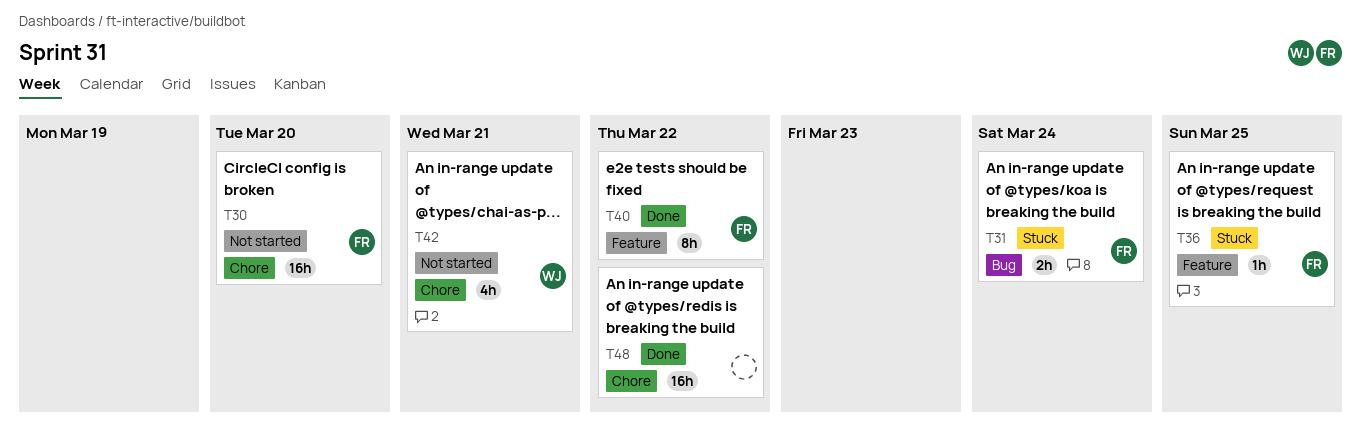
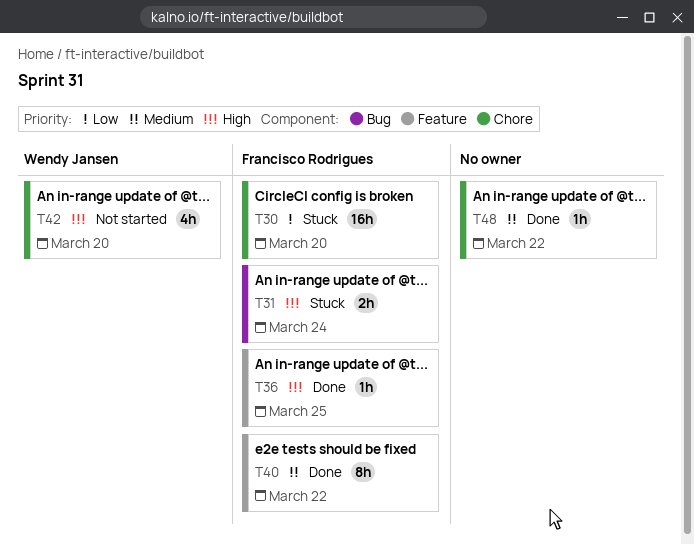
T30, status: Not started -> Stuck
T36, status: Stuck -> Done
T42, due: Mar 21 -> Mar 20
T48, estimate: 16h -> 1h

